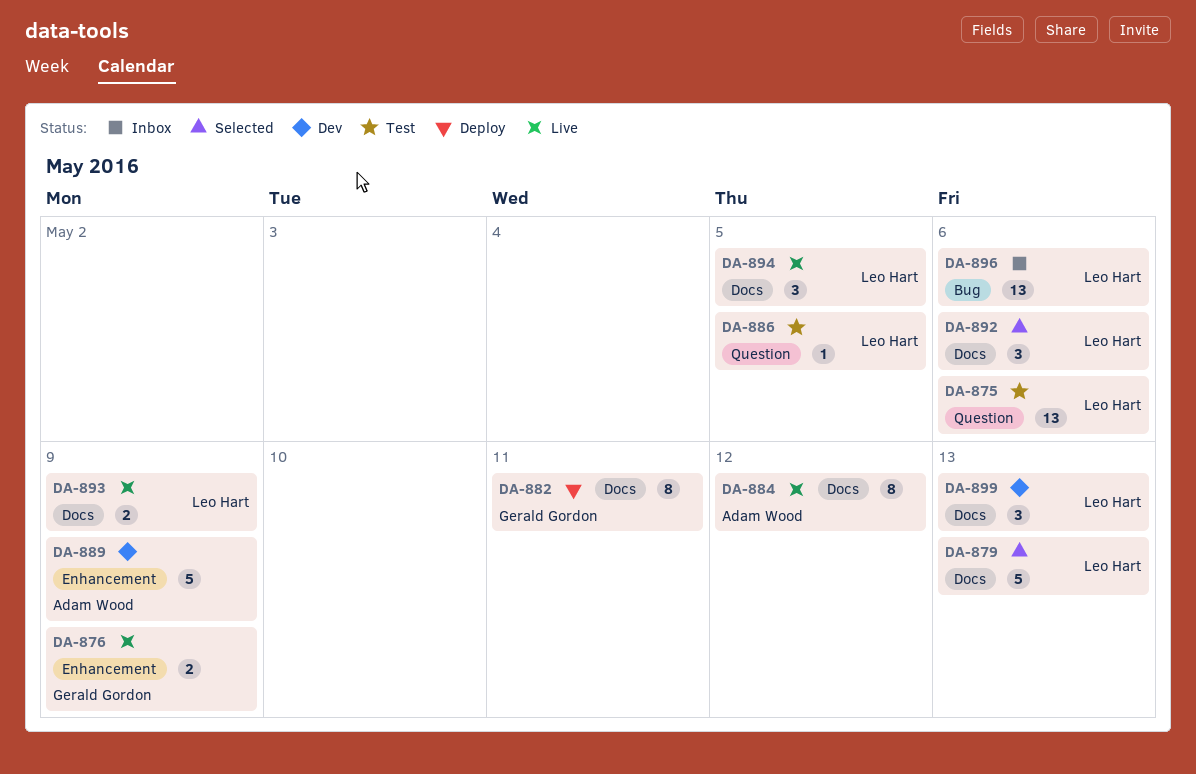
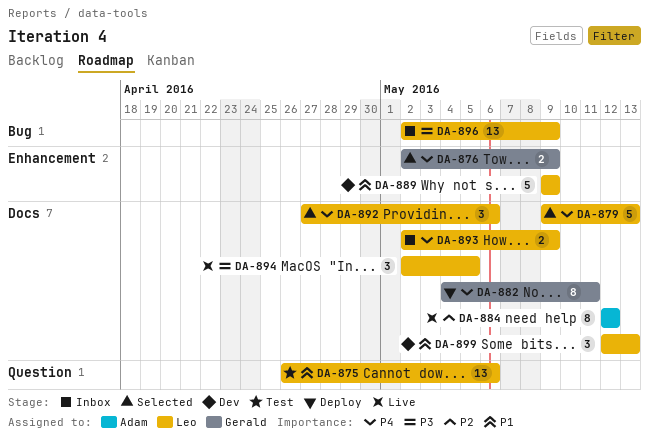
DA-876, status: Live -> Selected
DA-886: present -> none
DA-889, owner: Adam Wood -> Leo Hart
DA-893, status: Live -> Inbox
DA-896, due: May 6 -> May 9

